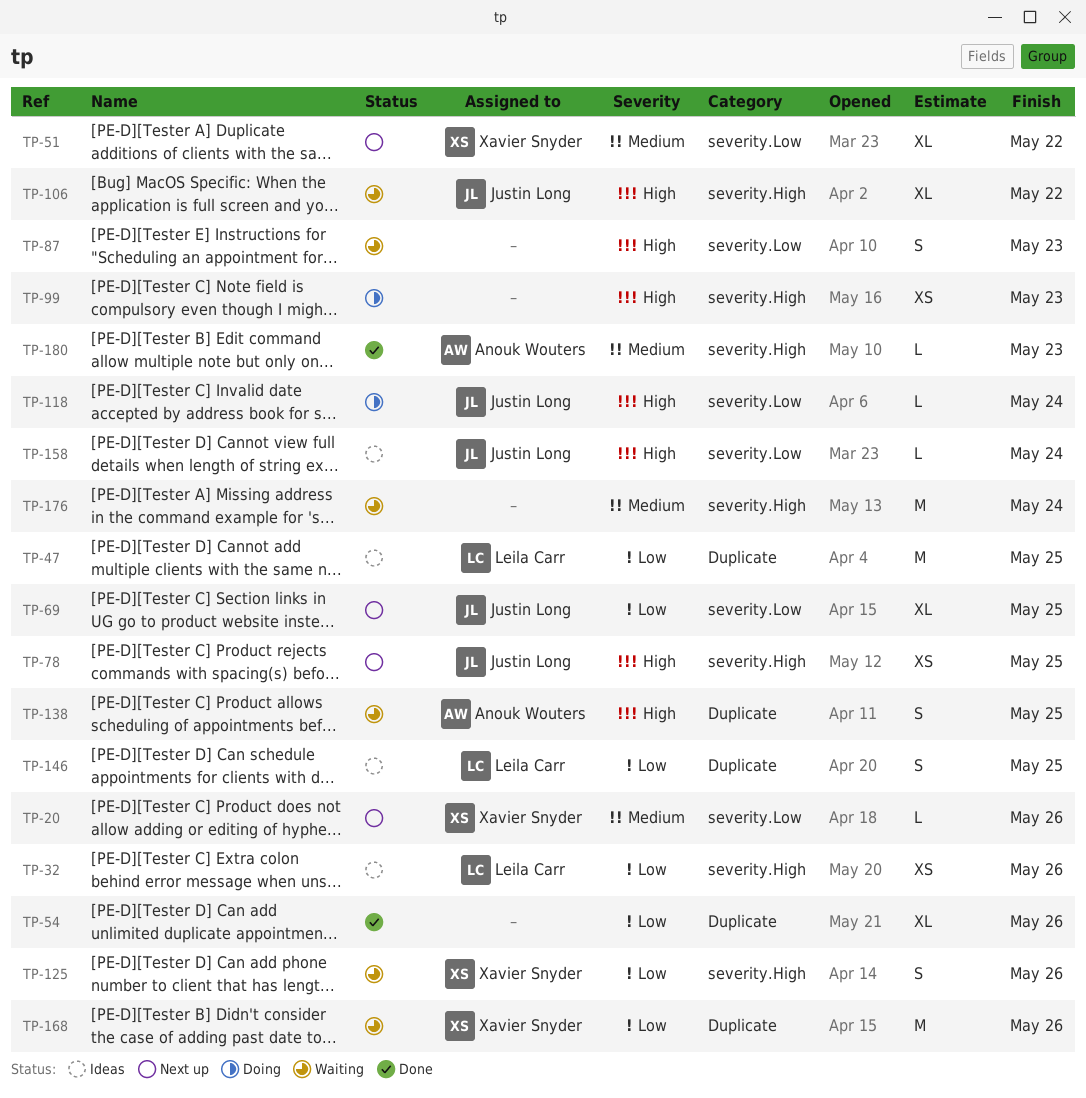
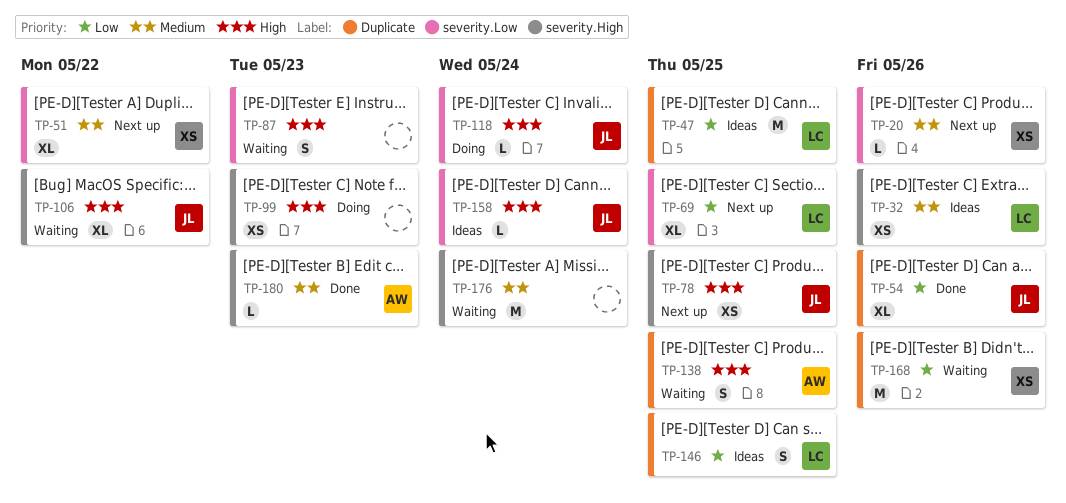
TP-32, priority: Low -> Medium
TP-54, owner: none -> Justin Long
TP-69, owner: Justin Long -> Leila Carr
TP-125: present -> none

